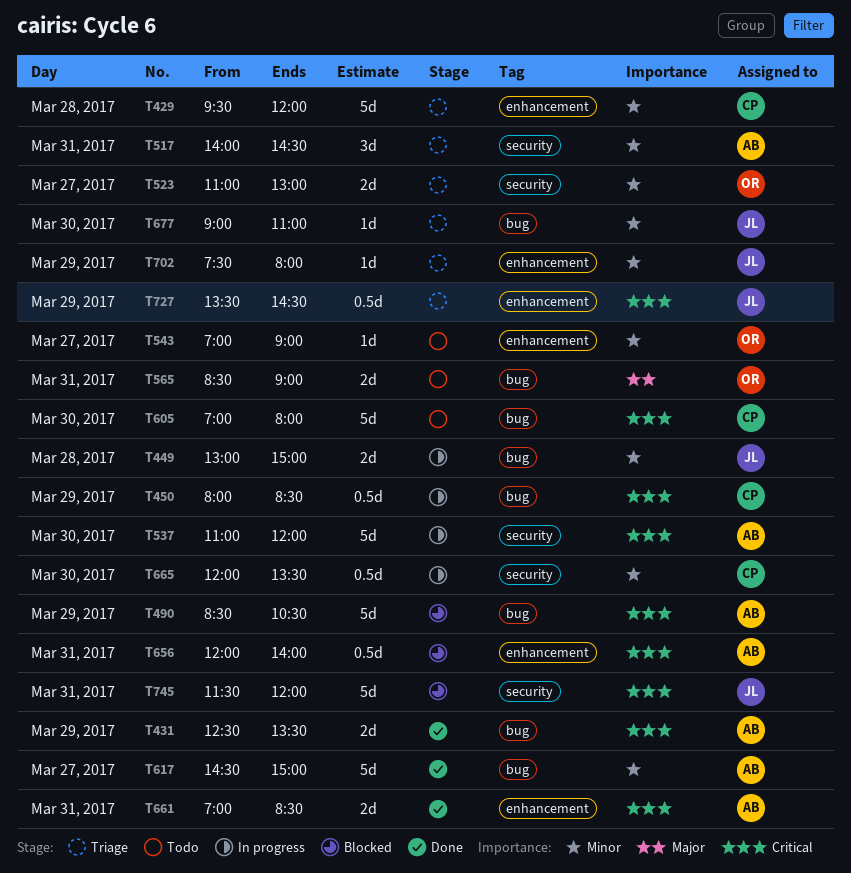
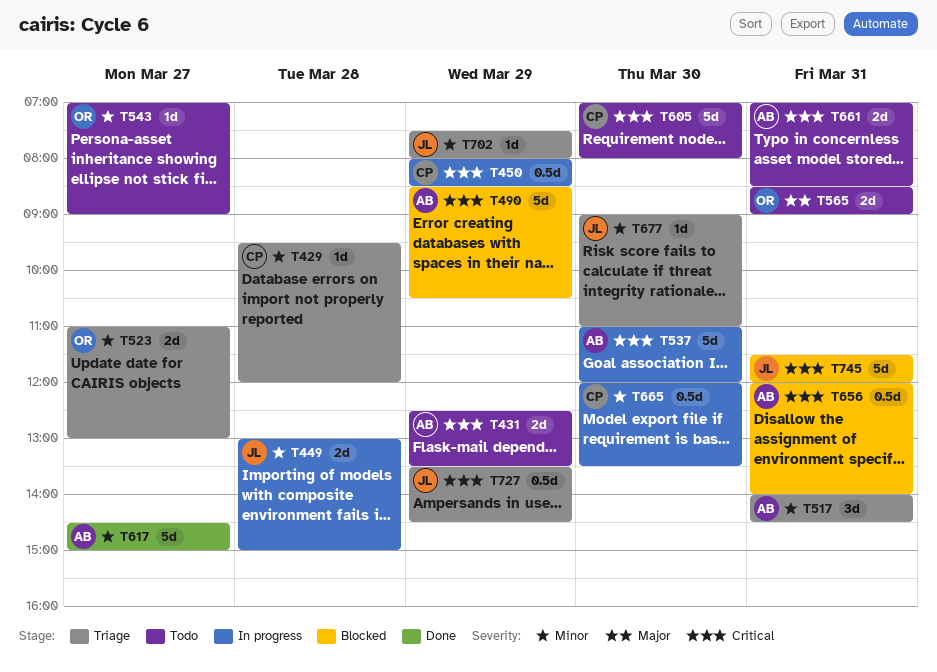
T429, estimate: 5d -> 1d
T431, status: Done -> Todo
T661, status: Done -> Todo

